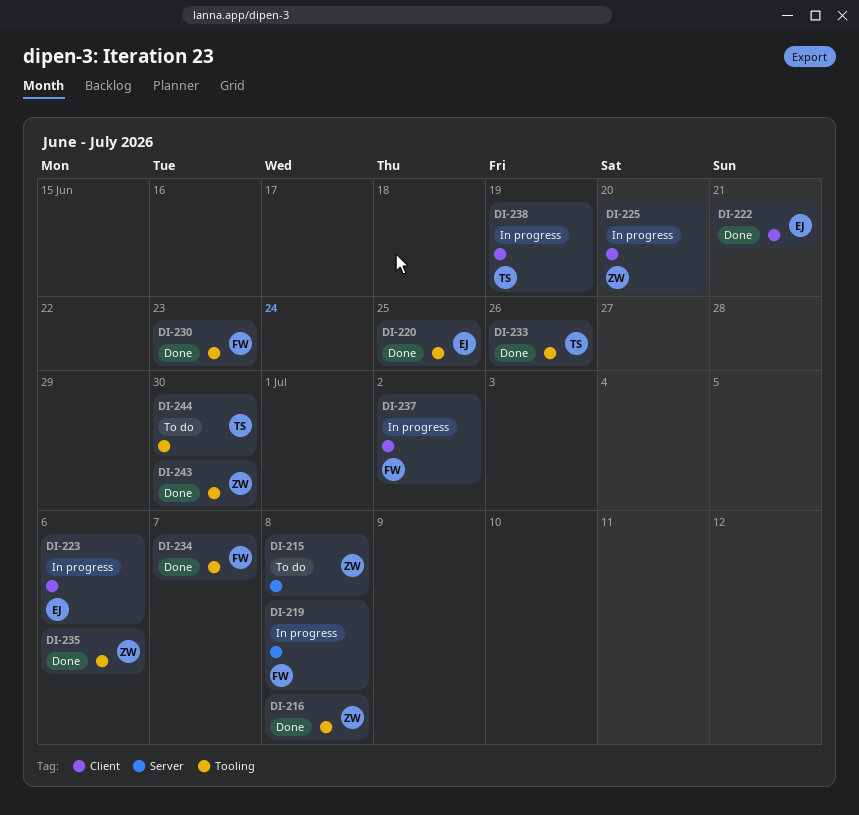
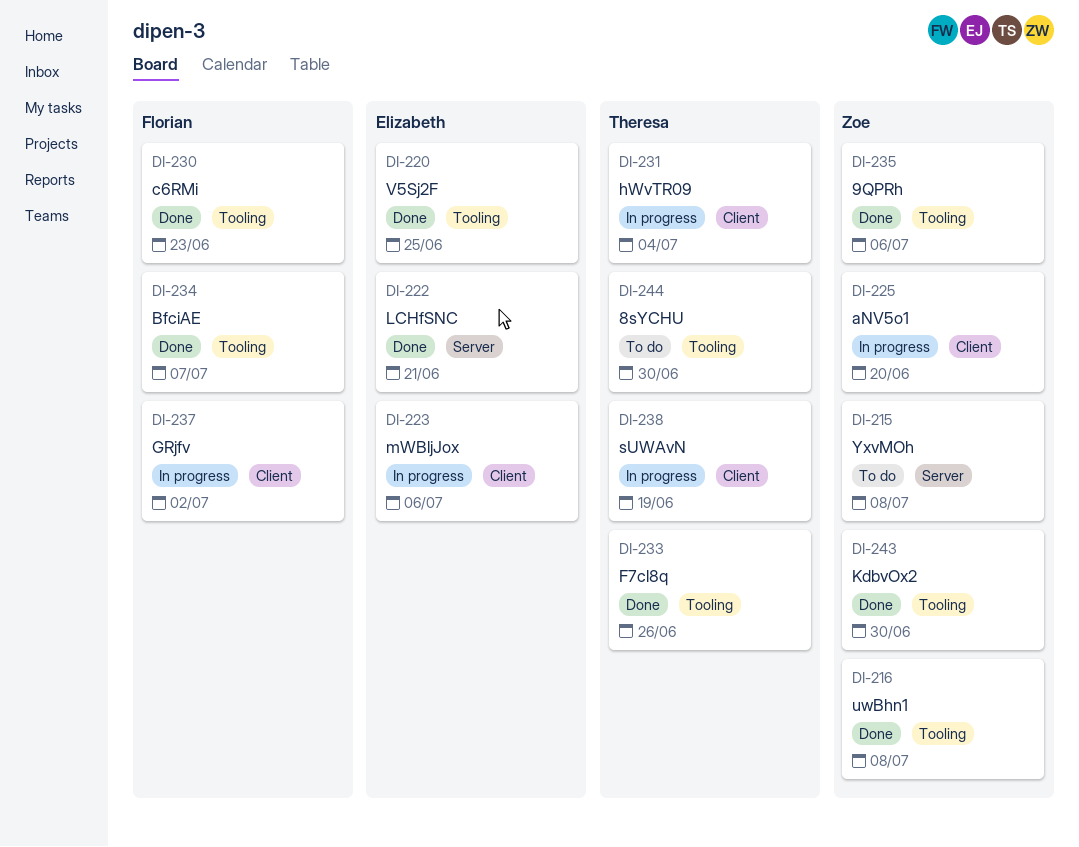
DI-219: present -> none
DI-222, label: Client -> Server
DI-231: none -> present

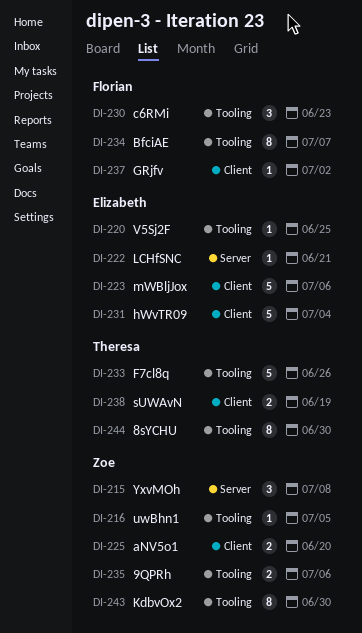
DI-216, due: Jul 8 -> Jul 5
DI-231, owner: Theresa -> Elizabeth

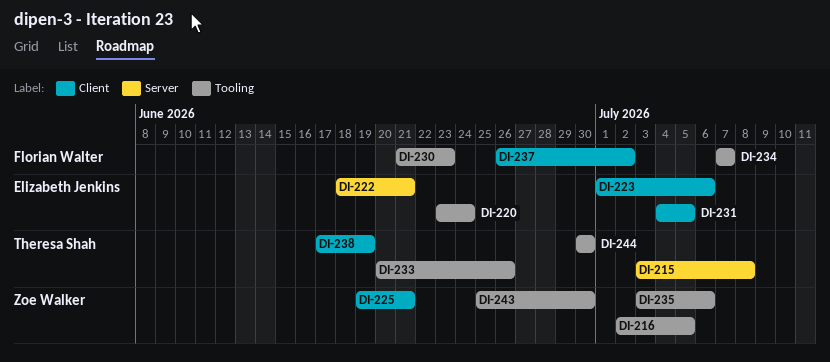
DI-215, owner: Zoe Walker -> Theresa Shah
DI-220, due: Jun 25 -> Jun 24
DI-225, due: Jun 20 -> Jun 21
DI-231, due: Jul 4 -> Jul 5

